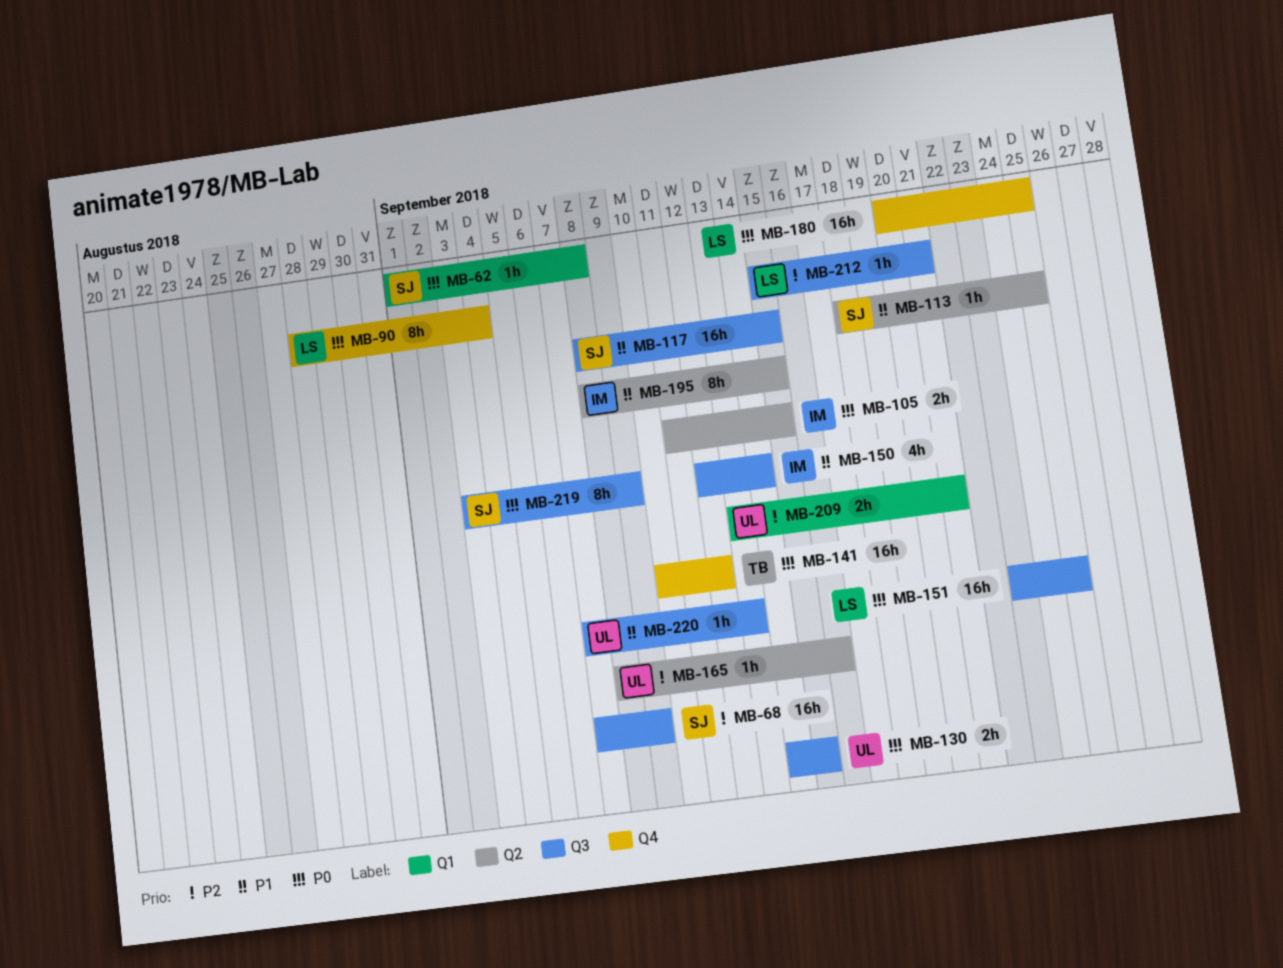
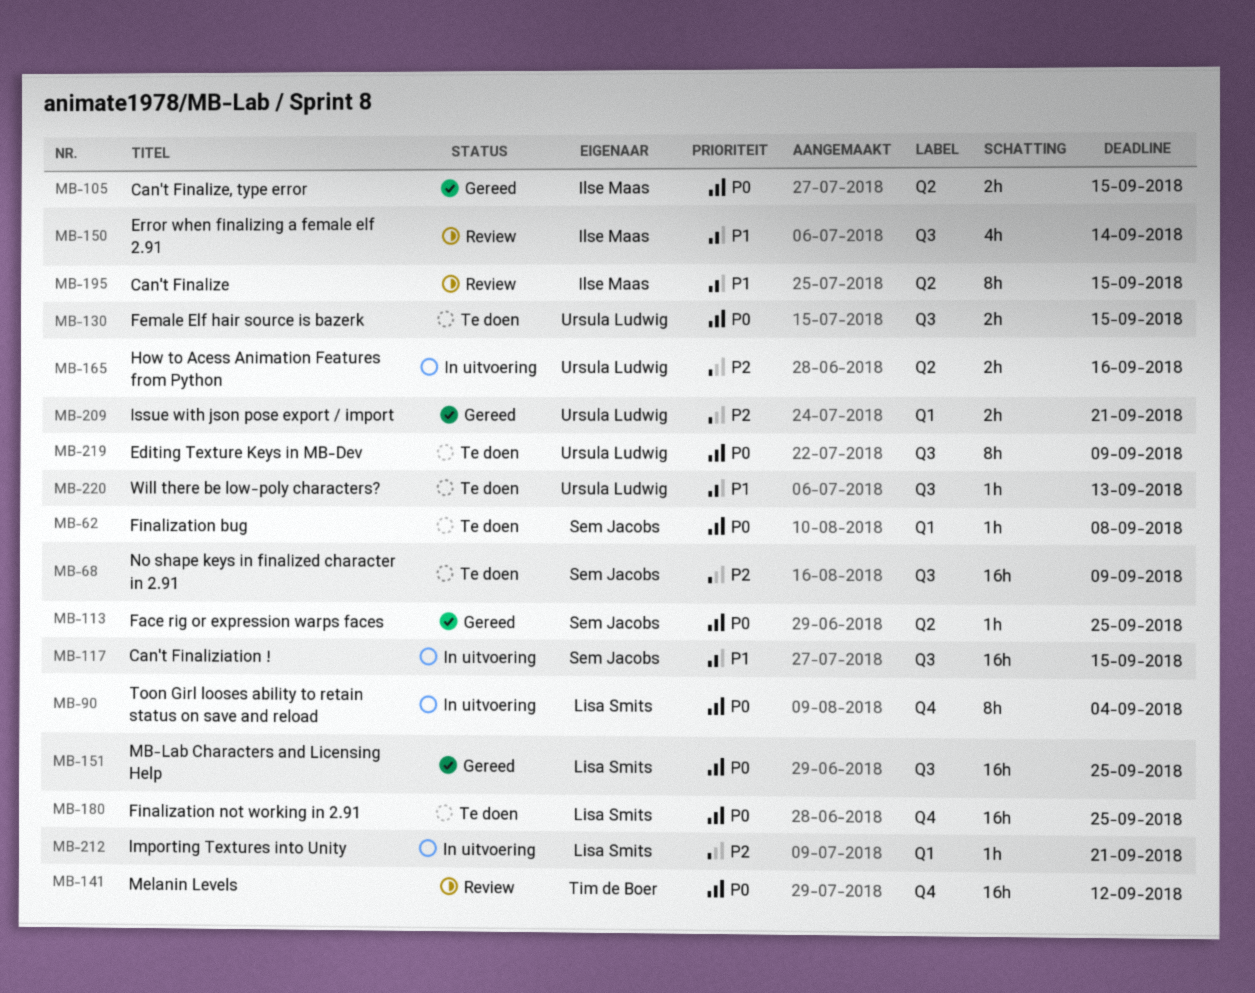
MB-113, priority: P1 -> P0
MB-165, estimate: 1h -> 2h
MB-212, label: Q3 -> Q1
MB-219, owner: Sem Jacobs -> Ursula Ludwig

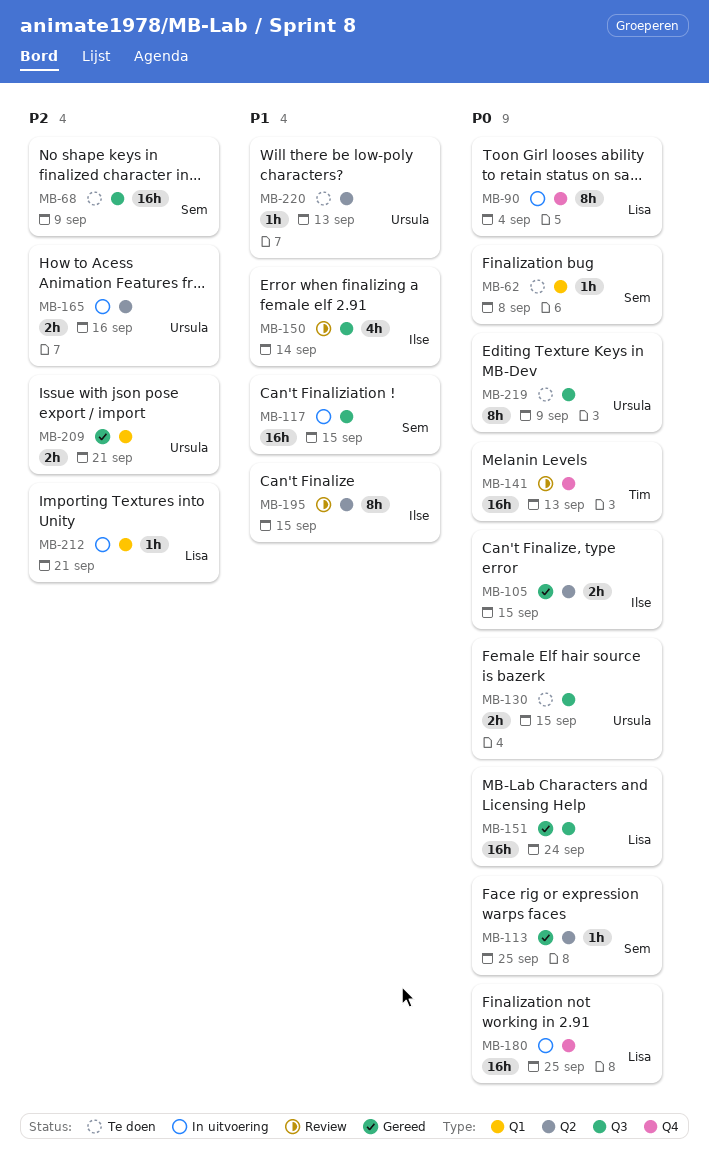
MB-141, due: Sep 12 -> Sep 13
MB-151, due: Sep 25 -> Sep 24
MB-180, status: Te doen -> In uitvoering
MB-220, label: Q3 -> Q2

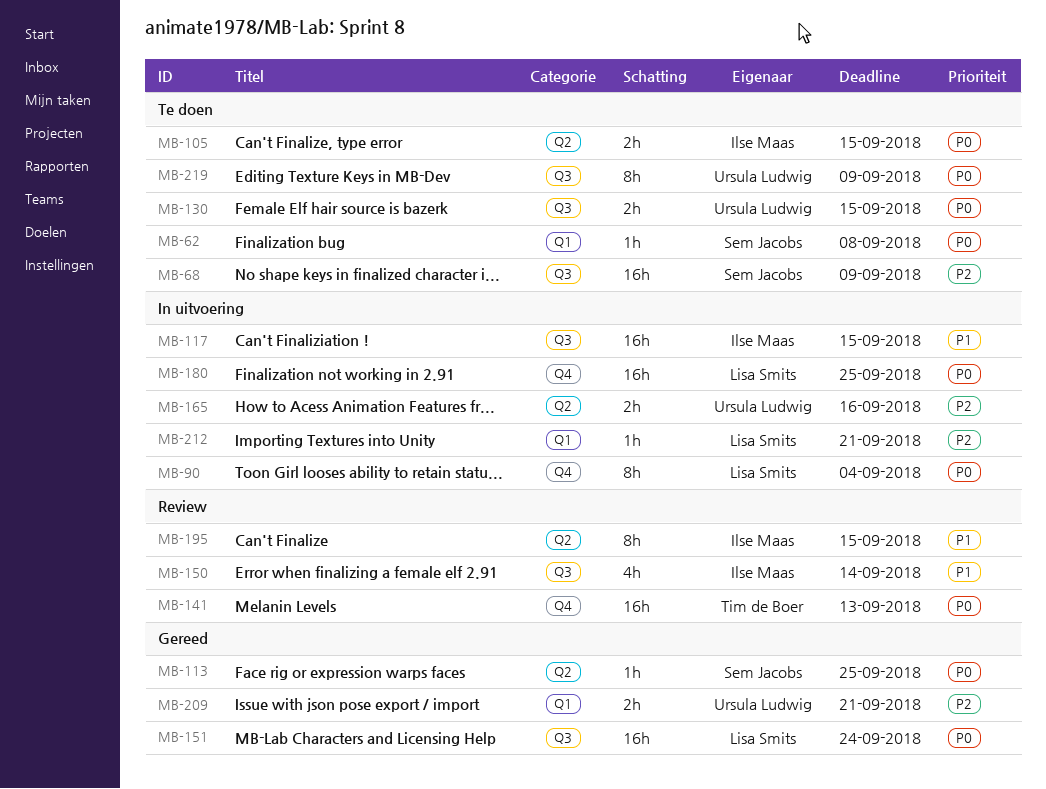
MB-105, status: Gereed -> Te doen
MB-117, owner: Sem Jacobs -> Ilse Maas
MB-220: present -> none

